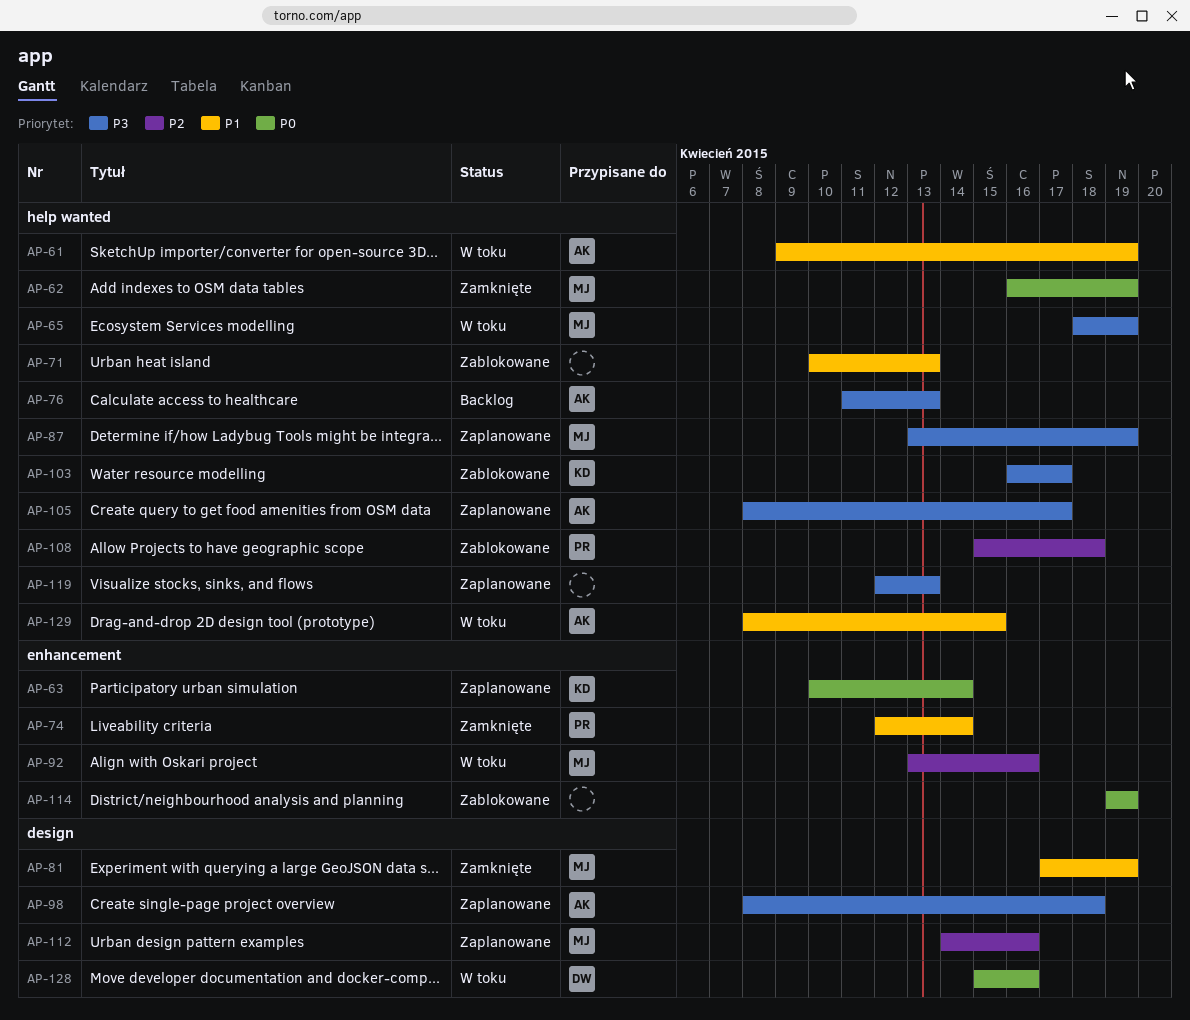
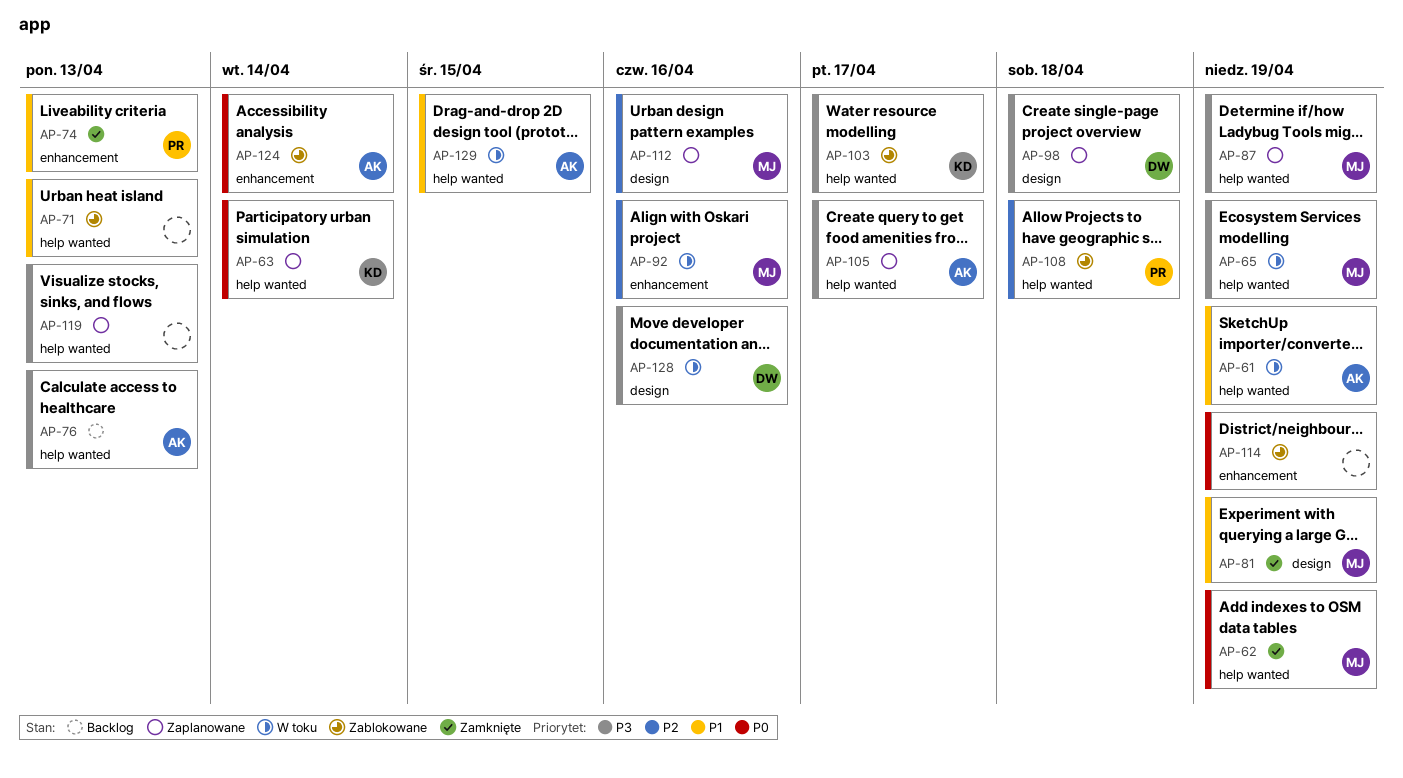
AP-63, label: enhancement -> help wanted
AP-74, due: Apr 14 -> Apr 13
AP-98, owner: AK -> DW
AP-124: none -> present
AP-128, priority: P0 -> P3

